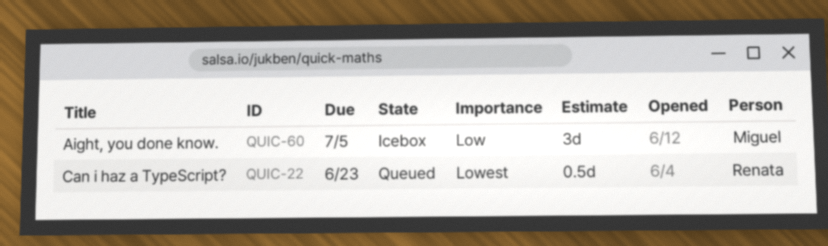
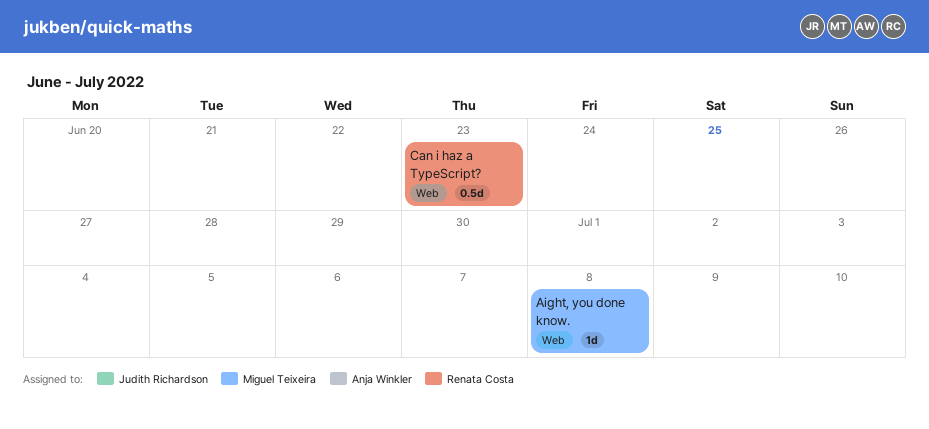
Aight, you done know., estimate: 3d -> 1d
Aight, you done know., due: Jul 5 -> Jul 8

